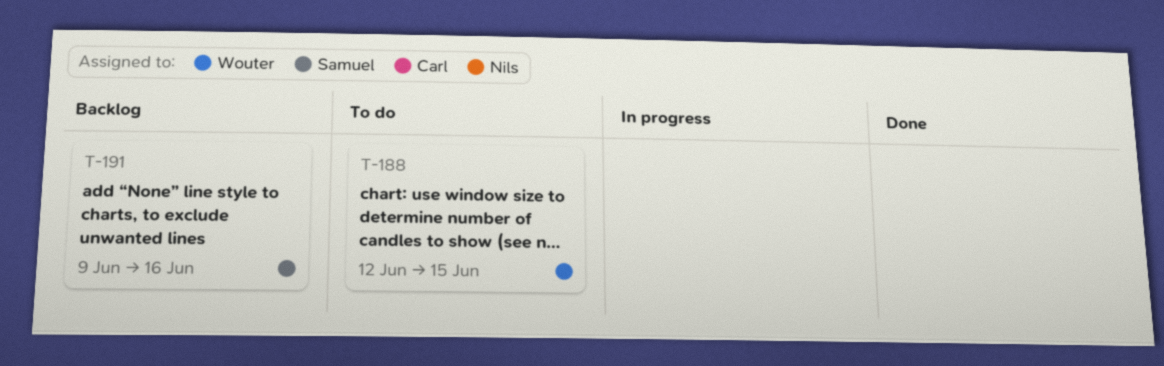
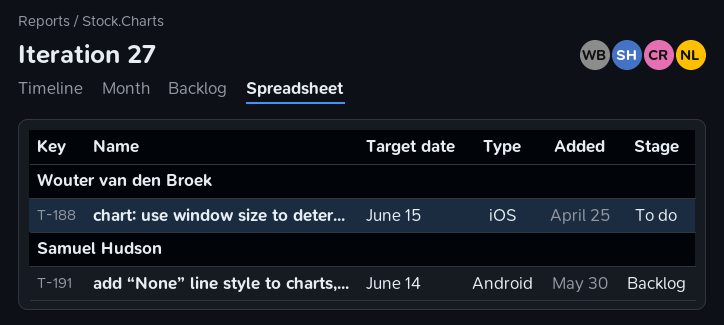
T-191, due: Jun 16 -> Jun 14

